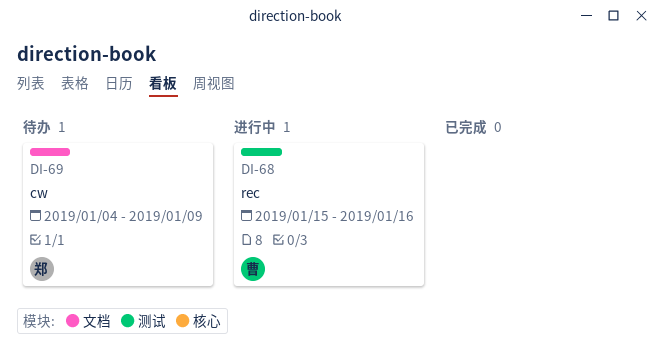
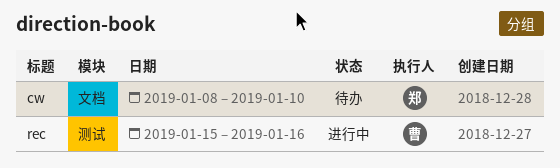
cw, start: Jan 4 -> Jan 8
cw, due: Jan 9 -> Jan 10

